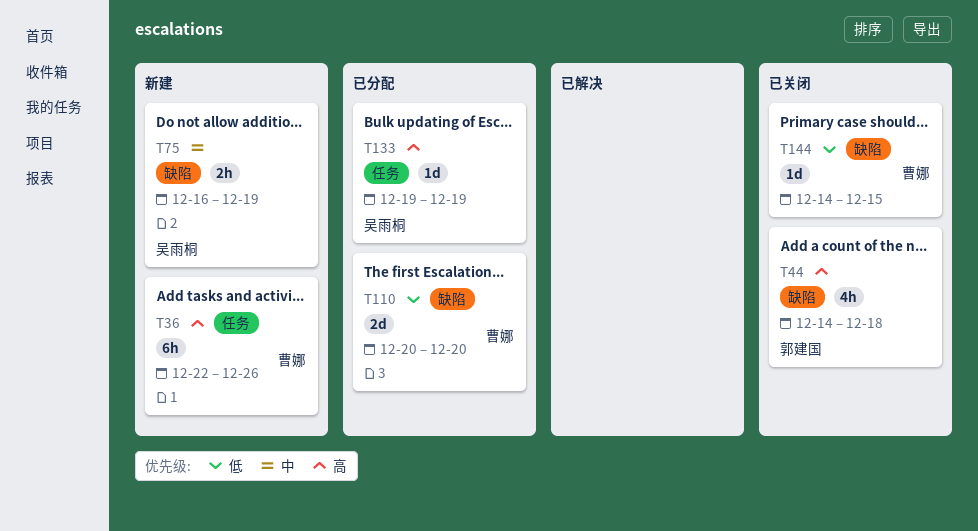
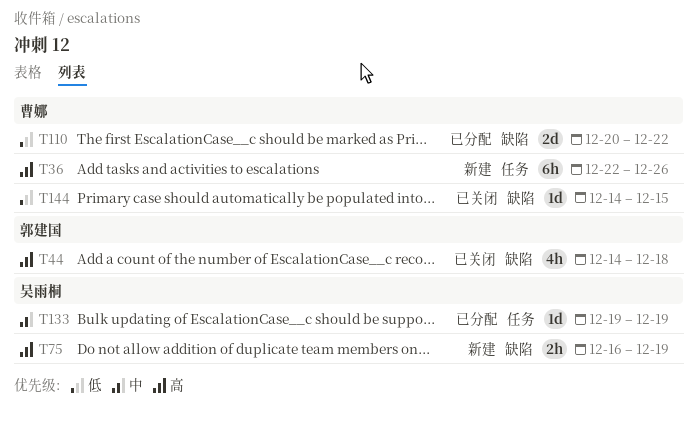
T75, priority: 中 -> 高
T110, due: Dec 20 -> Dec 22
T133, priority: 高 -> 中

